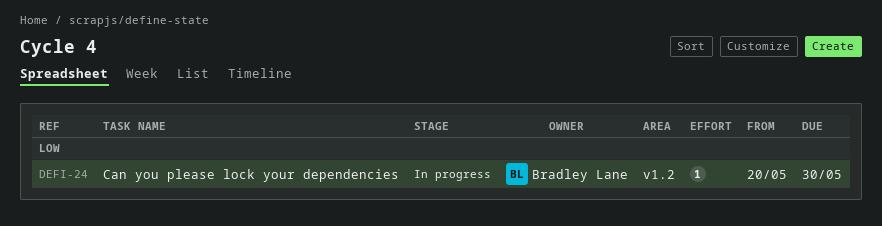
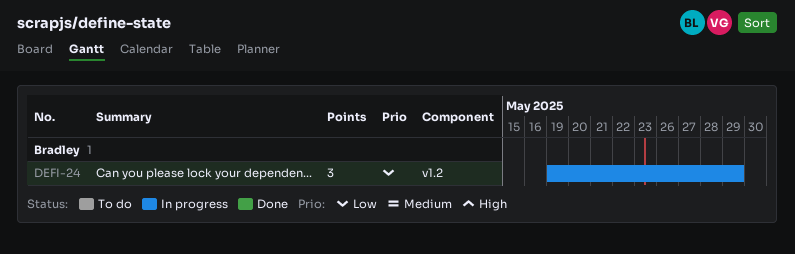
DEFI-24, estimate: 1 -> 3
DEFI-24, start: May 20 -> May 19
DEFI-24, due: May 30 -> May 29

